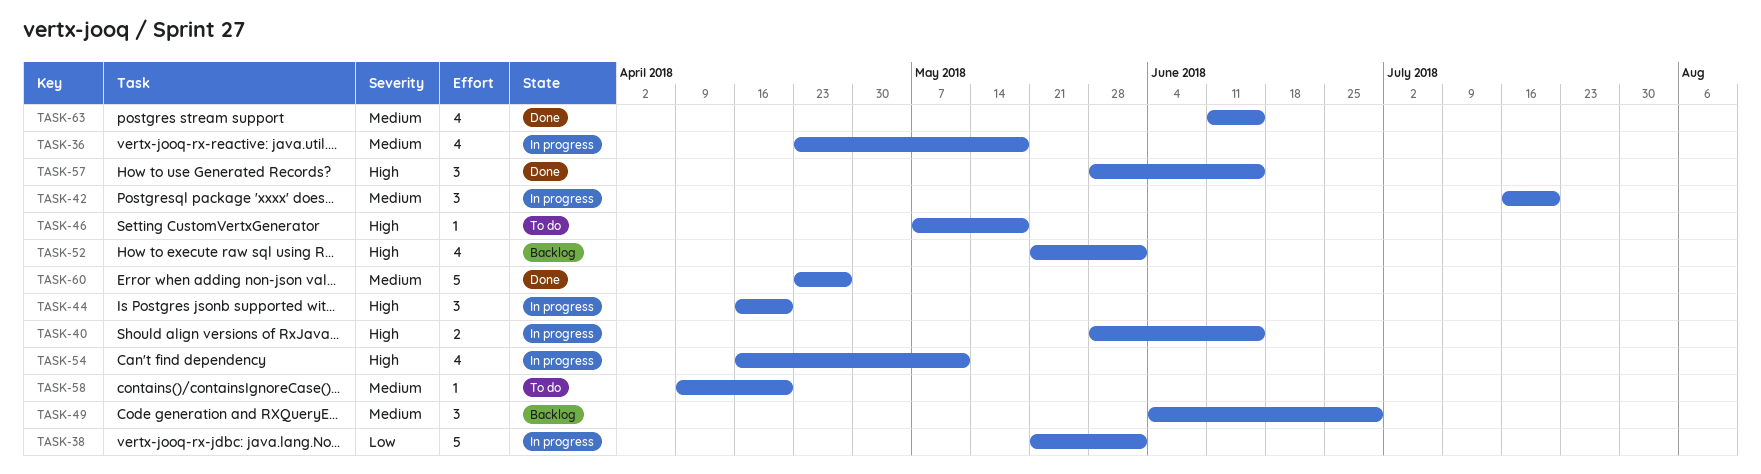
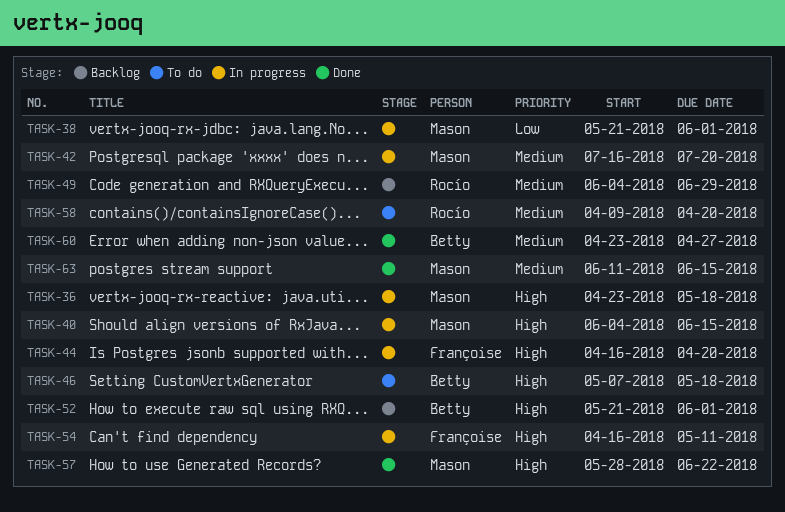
TASK-36, priority: Medium -> High
TASK-40, start: May 28 -> Jun 4
TASK-57, due: Jun 15 -> Jun 22

